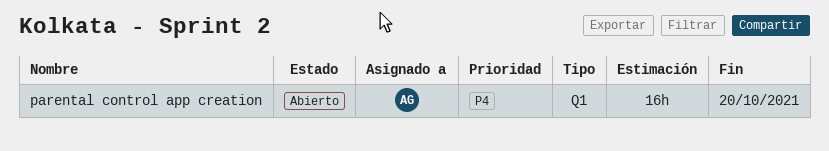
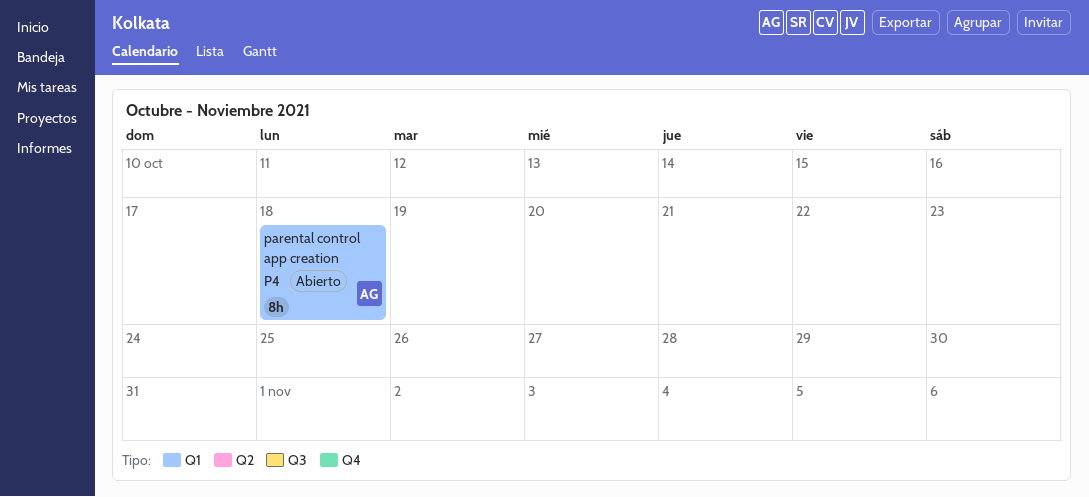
parental control app creation, estimate: 16h -> 8h
parental control app creation, due: Oct 20 -> Oct 18

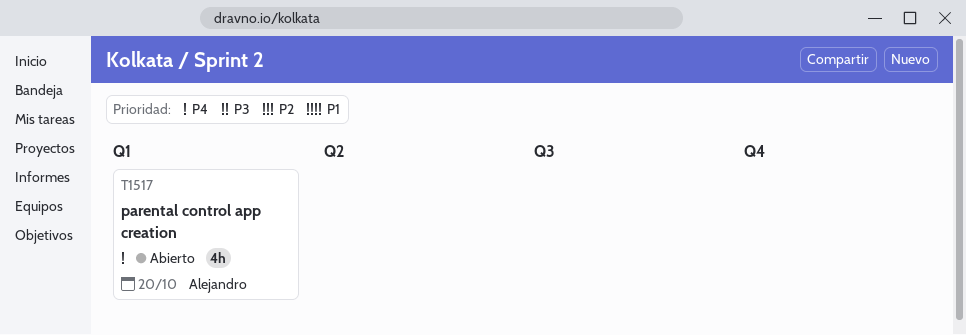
parental control app creation, estimate: 8h -> 4h
parental control app creation, due: Oct 18 -> Oct 20

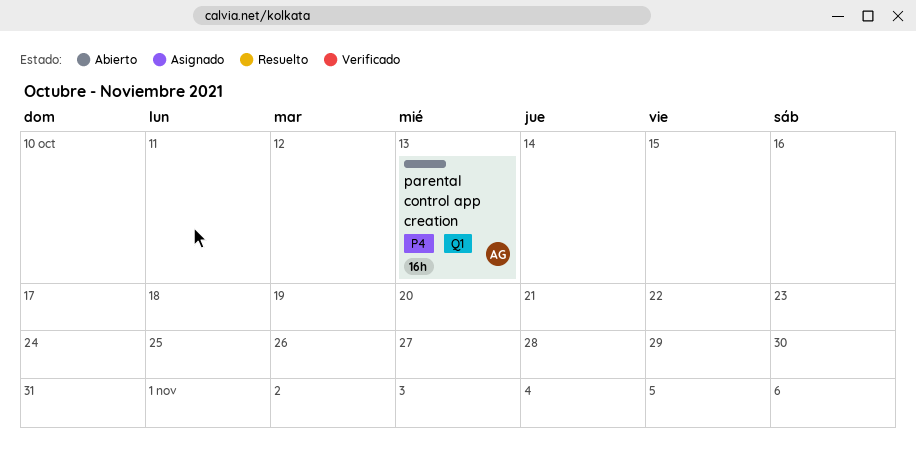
parental control app creation, estimate: 4h -> 16h
parental control app creation, due: Oct 20 -> Oct 13

